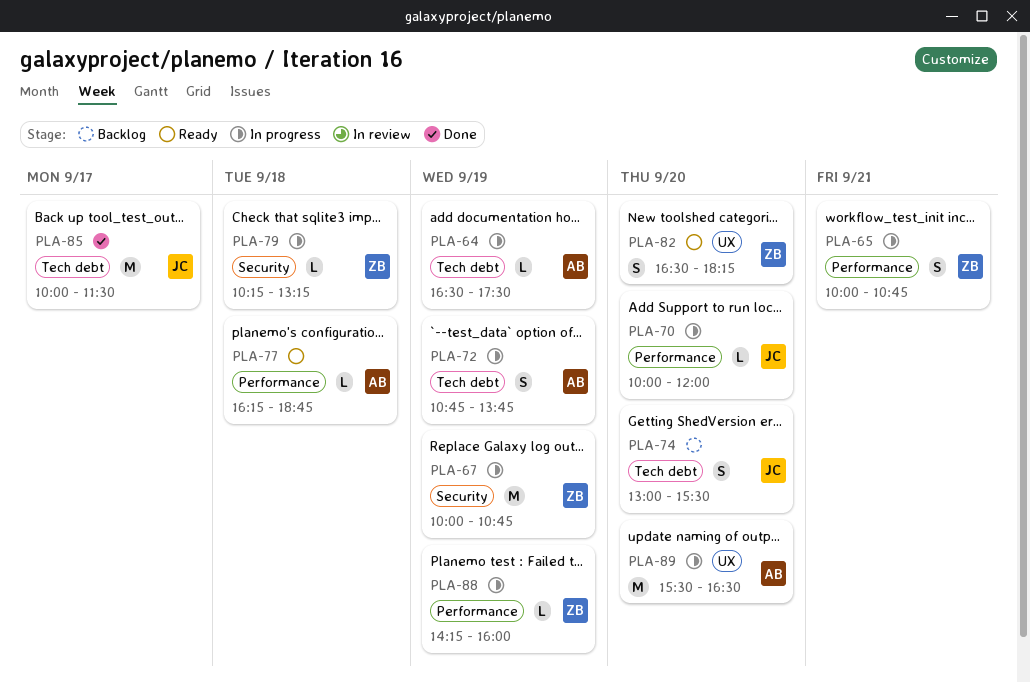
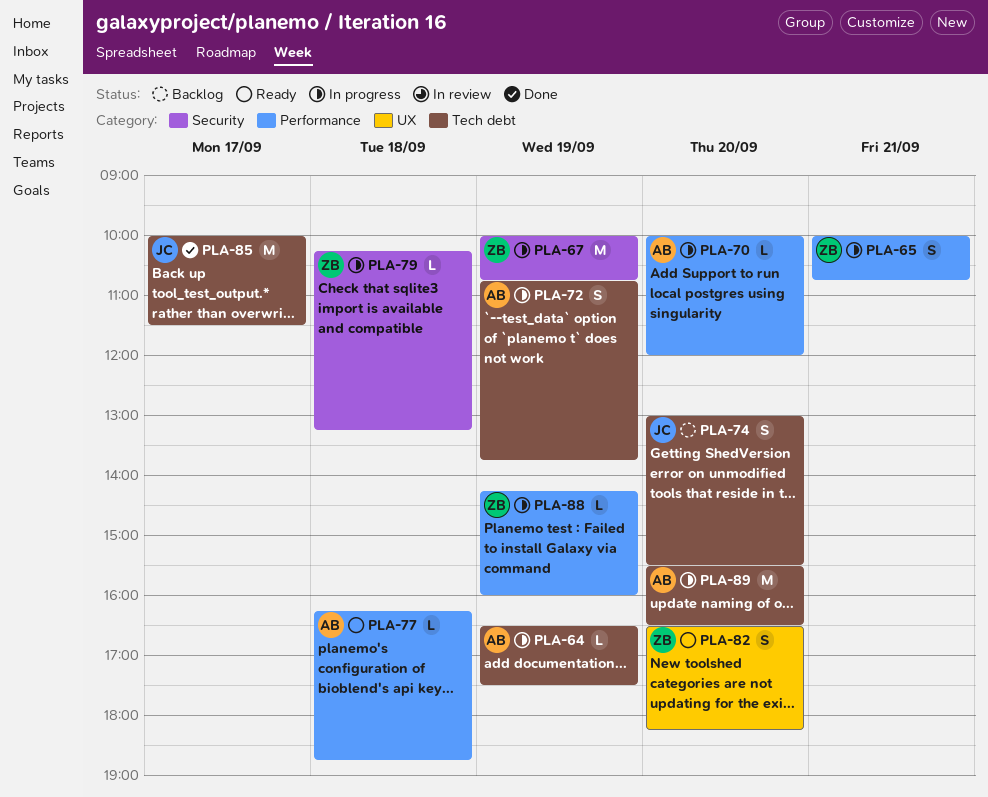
PLA-70, owner: JC -> AB
PLA-89, label: UX -> Tech debt

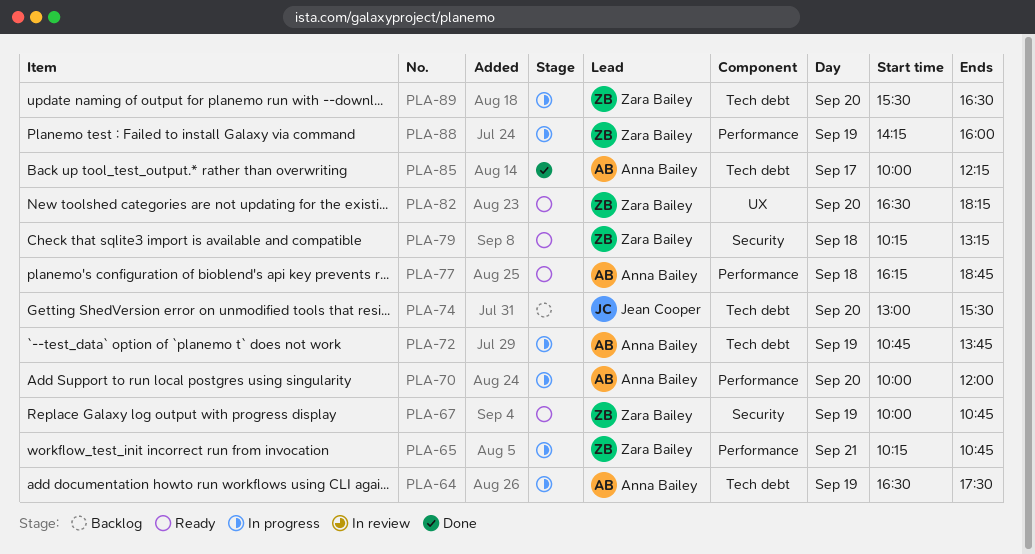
PLA-65, begins: 10:00 -> 10:15
PLA-67, status: In progress -> Ready
PLA-79, status: In progress -> Ready
PLA-85, owner: Jean Cooper -> Anna Bailey
PLA-85, ends: 11:30 -> 12:15
PLA-89, owner: Anna Bailey -> Zara Bailey

